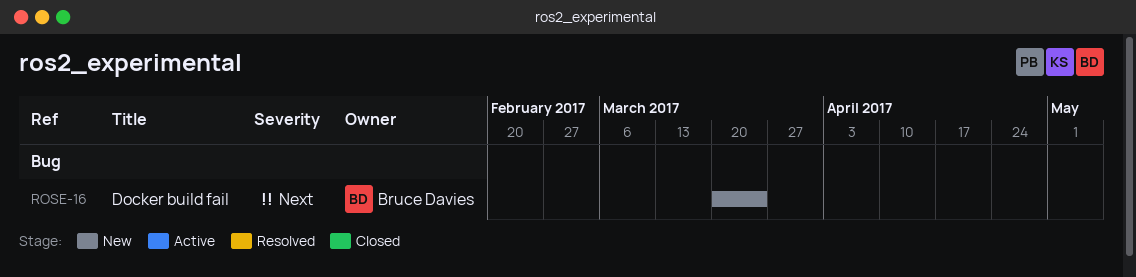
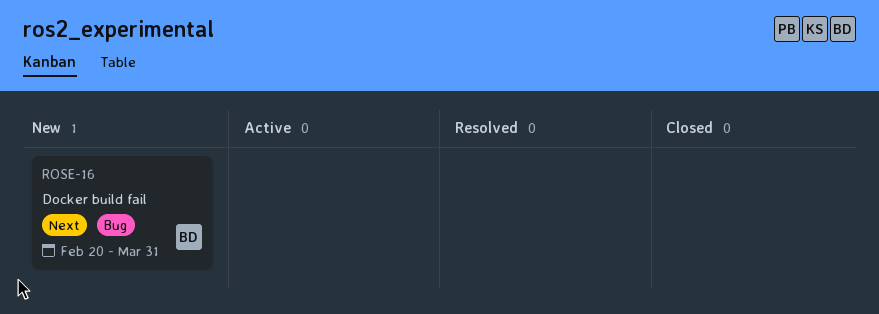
ROSE-16, start: Mar 20 -> Feb 20
ROSE-16, due: Mar 24 -> Mar 31

